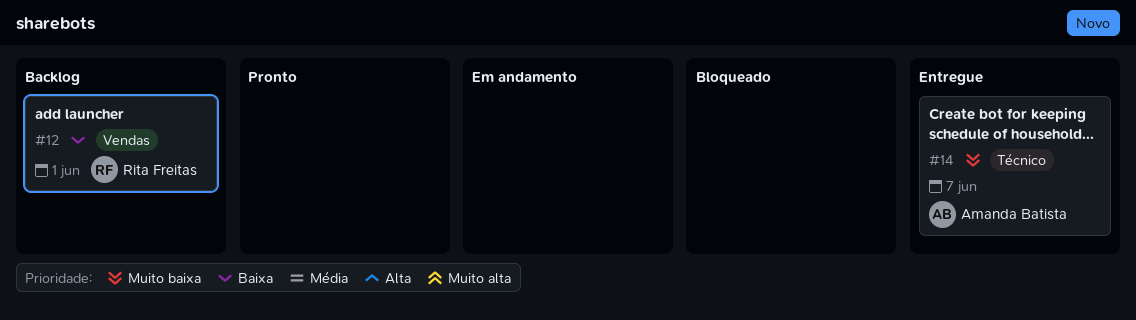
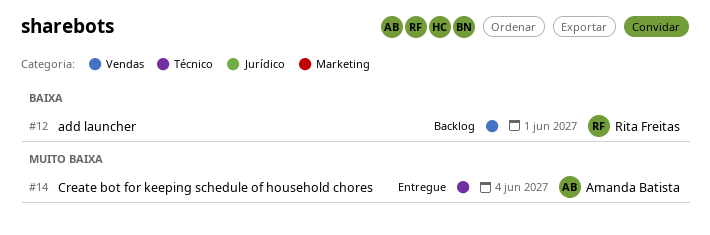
#14, due: Jun 7 -> Jun 4

